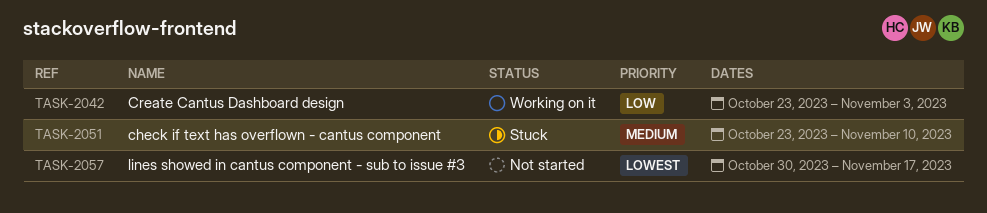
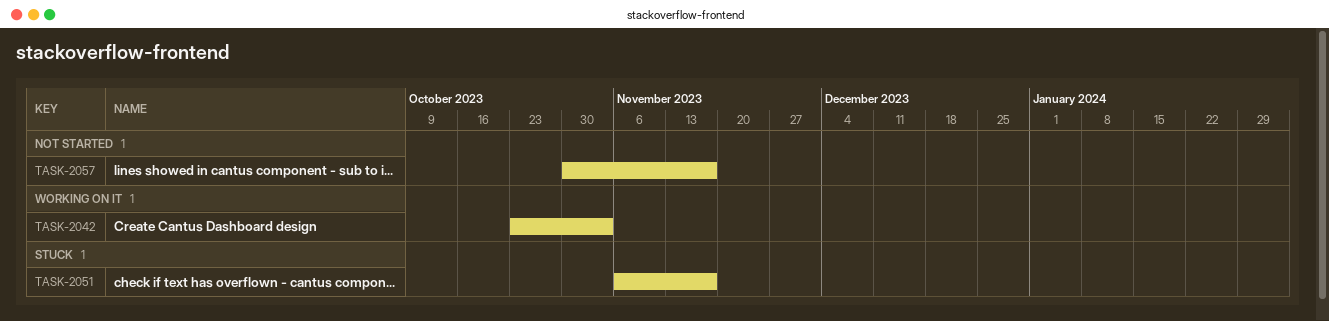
TASK-2051, start: Oct 23 -> Nov 6
TASK-2051, due: Nov 10 -> Nov 17

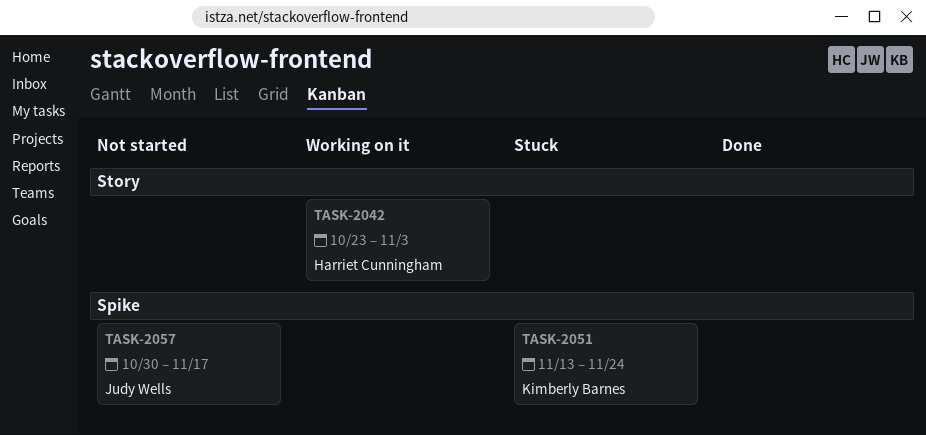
TASK-2051, start: Nov 6 -> Nov 13
TASK-2051, due: Nov 17 -> Nov 24

